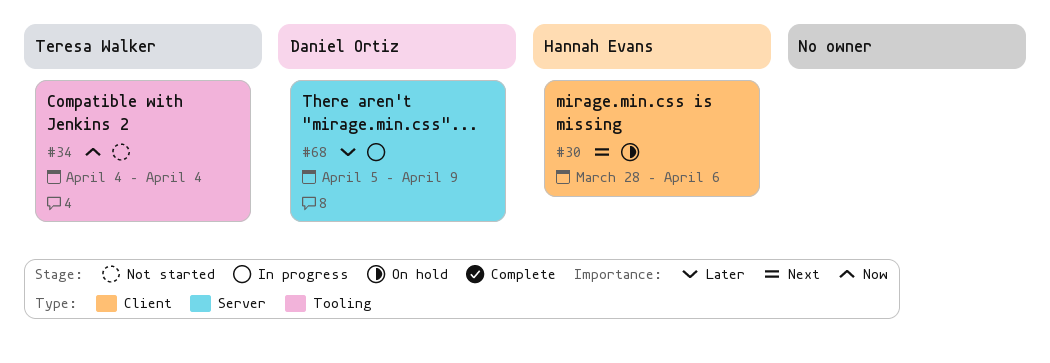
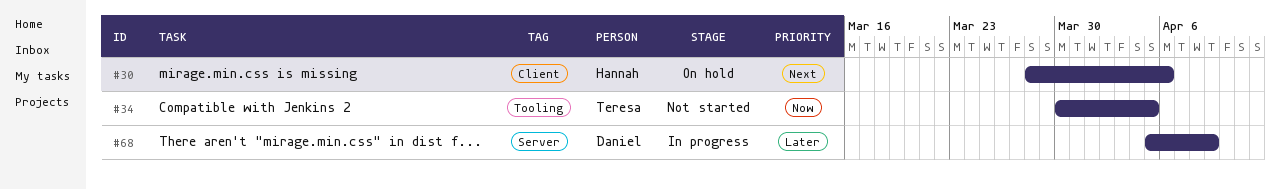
#34, start: Apr 4 -> Mar 30
#34, due: Apr 4 -> Apr 5

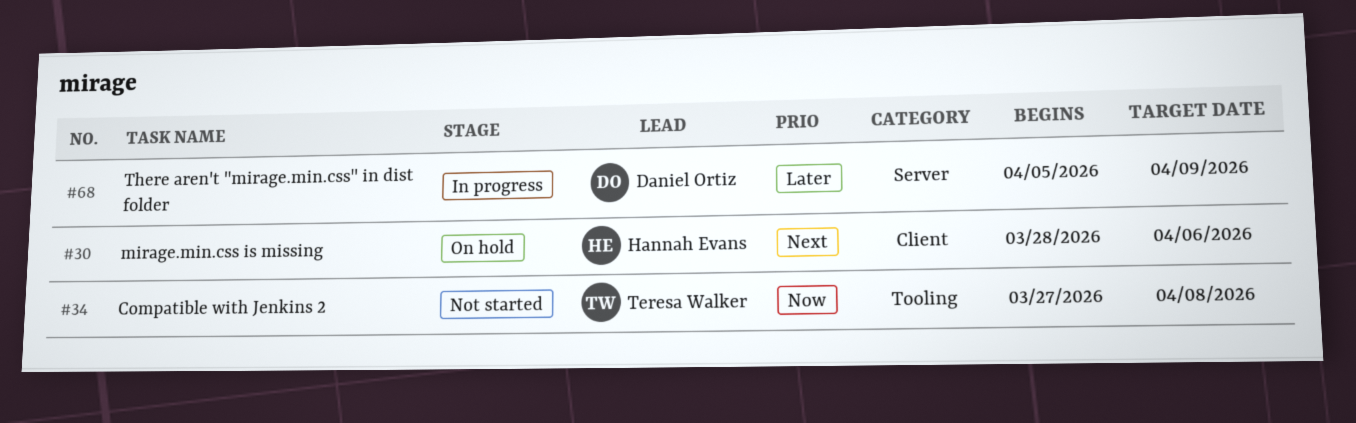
#34, start: Mar 30 -> Mar 27
#34, due: Apr 5 -> Apr 8

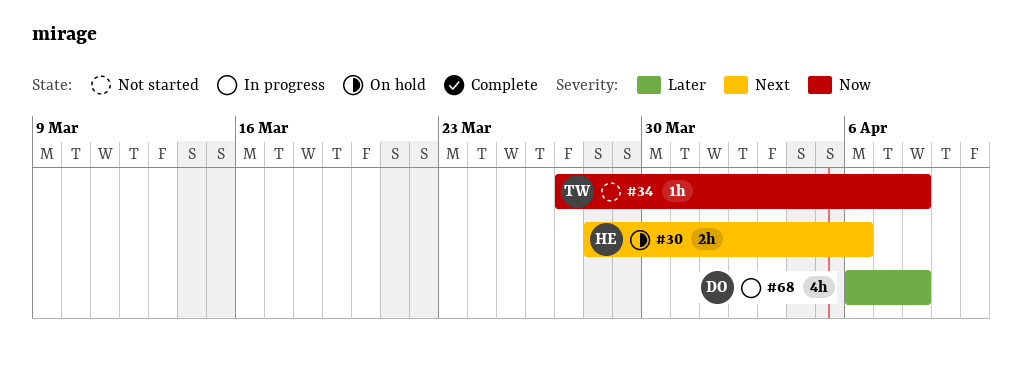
#68, start: Apr 5 -> Apr 6
#68, due: Apr 9 -> Apr 8

